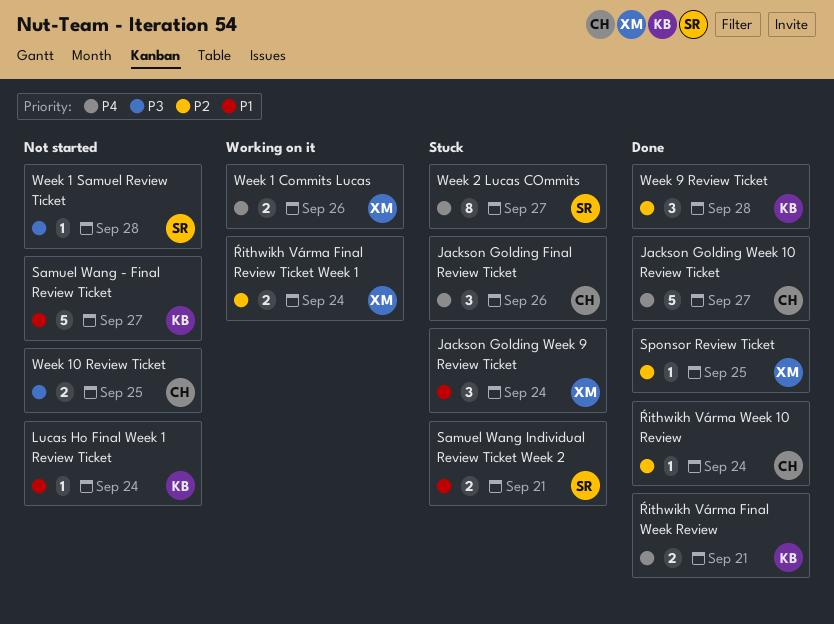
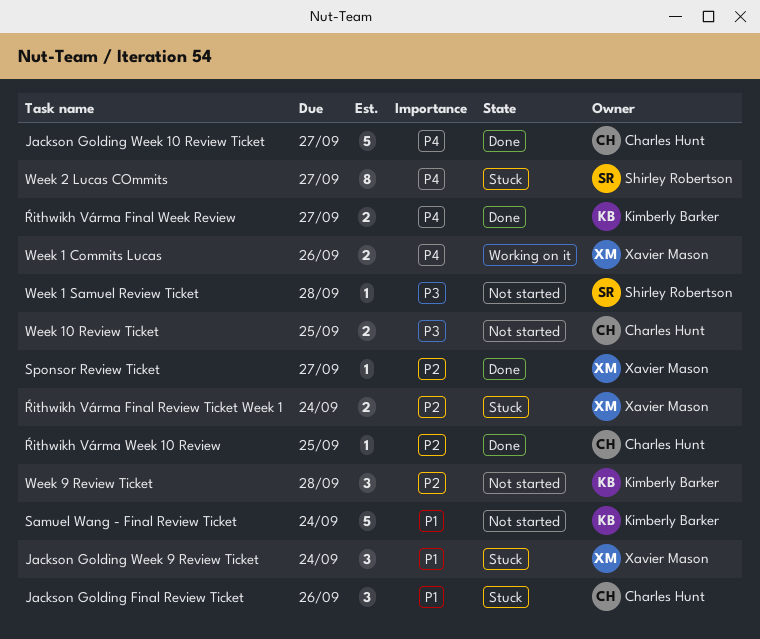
Jackson Golding Final Review Ticket, priority: P4 -> P1
Lucas Ho Final Week 1 Review Ticket: present -> none
Samuel Wang - Final Review Ticket, due: Sep 27 -> Sep 24
Samuel Wang Individual Review Ticket Week 2: present -> none
Sponsor Review Ticket, due: Sep 25 -> Sep 27
Week 9 Review Ticket, status: Done -> Not started
Ŕithwikh Várma Final Review Ticket Week 1, status: Working on it -> Stuck
Ŕithwikh Várma Final Week Review, due: Sep 21 -> Sep 27
Ŕithwikh Várma Week 10 Review, due: Sep 24 -> Sep 25

